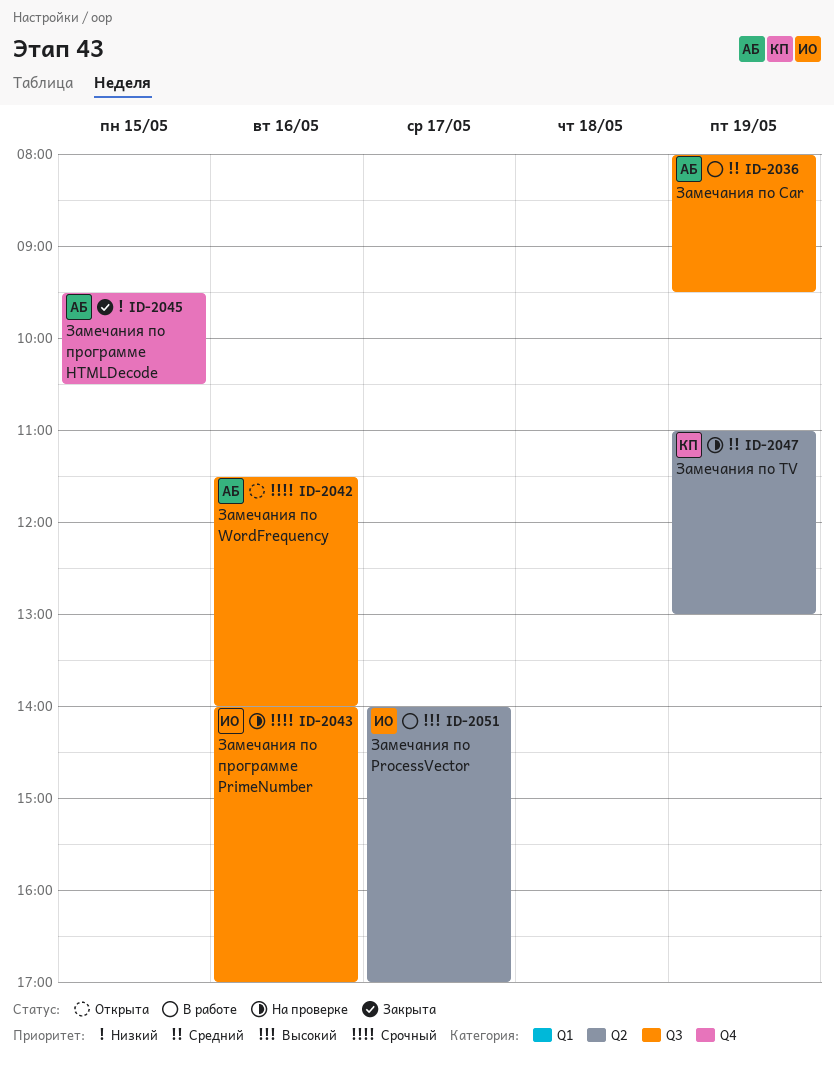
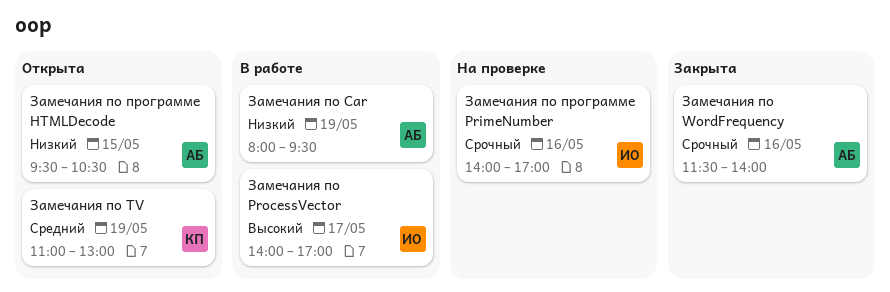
Замечания по Car, priority: Средний -> Низкий
Замечания по TV, status: На проверке -> Открыта
Замечания по WordFrequency, status: Открыта -> Закрыта
Замечания по программе HTMLDecode, status: Закрыта -> Открыта

